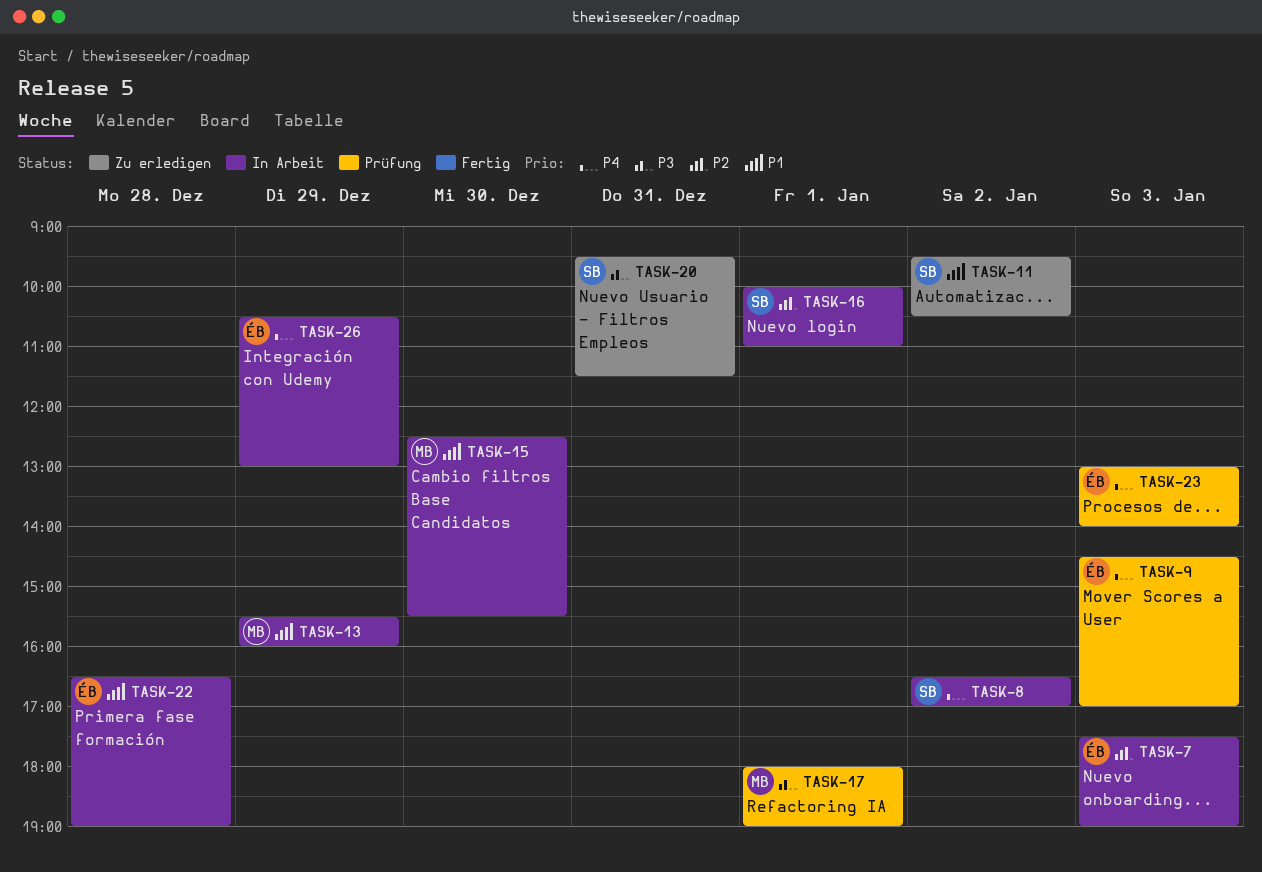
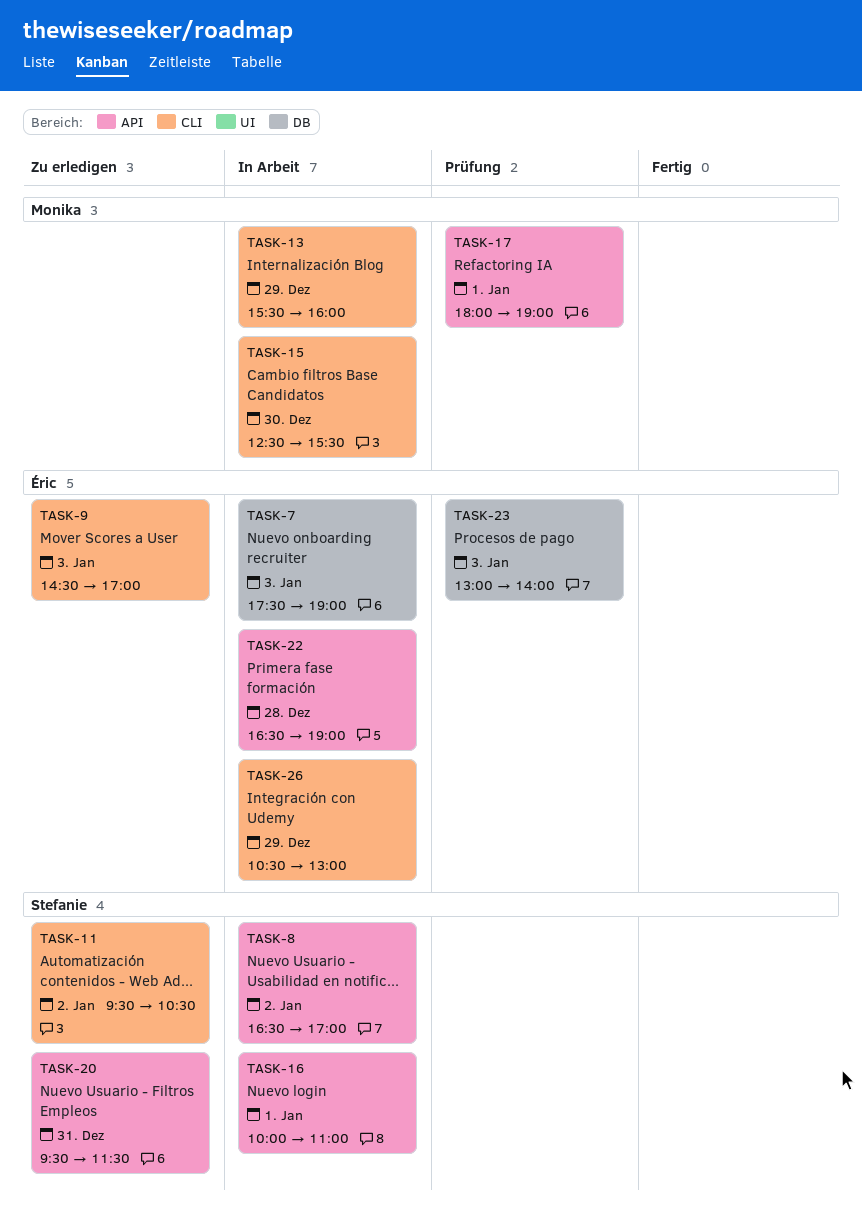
TASK-9, status: Prüfung -> Zu erledigen

